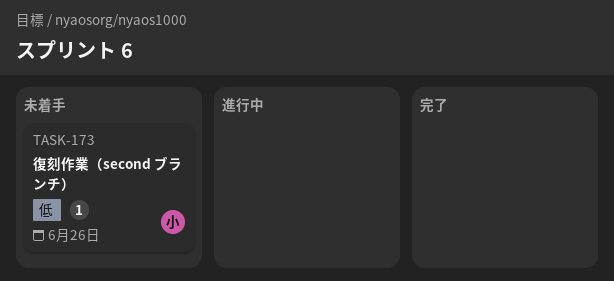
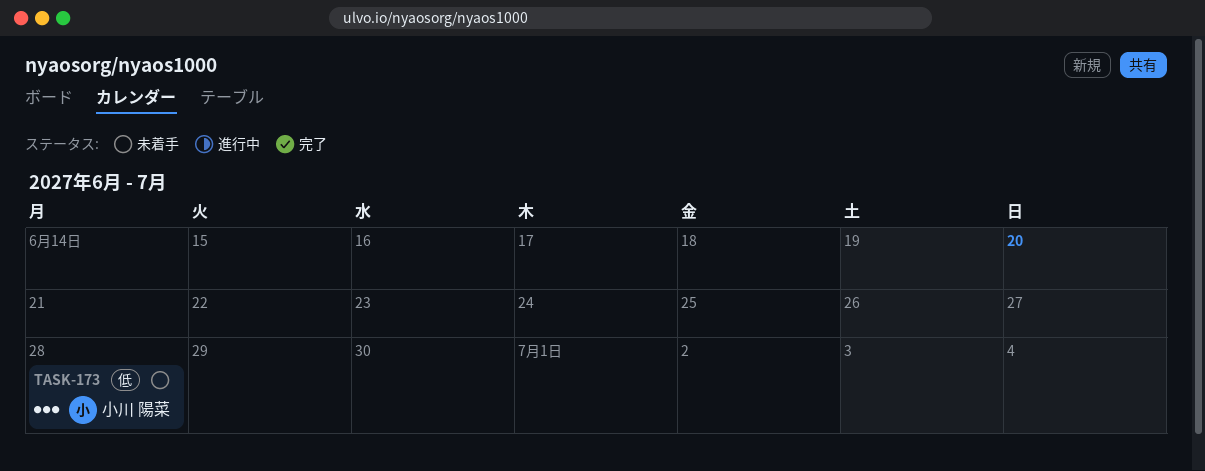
TASK-173, estimate: 1 -> 3
TASK-173, due: Jun 26 -> Jun 28

